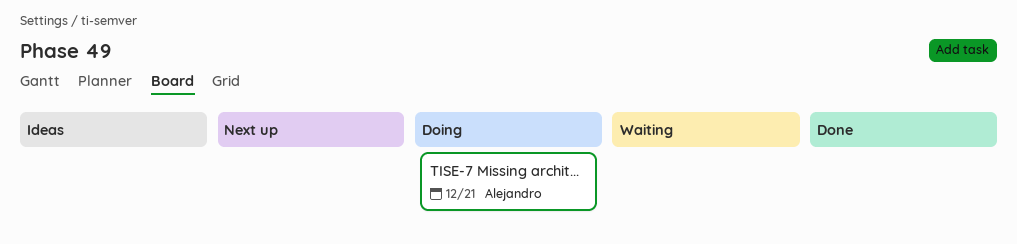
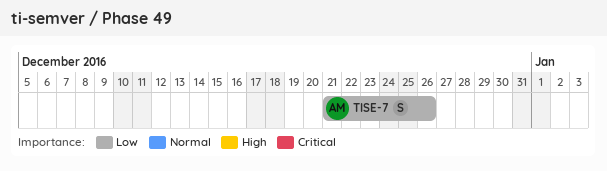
TISE-7, due: Dec 21 -> Dec 26

